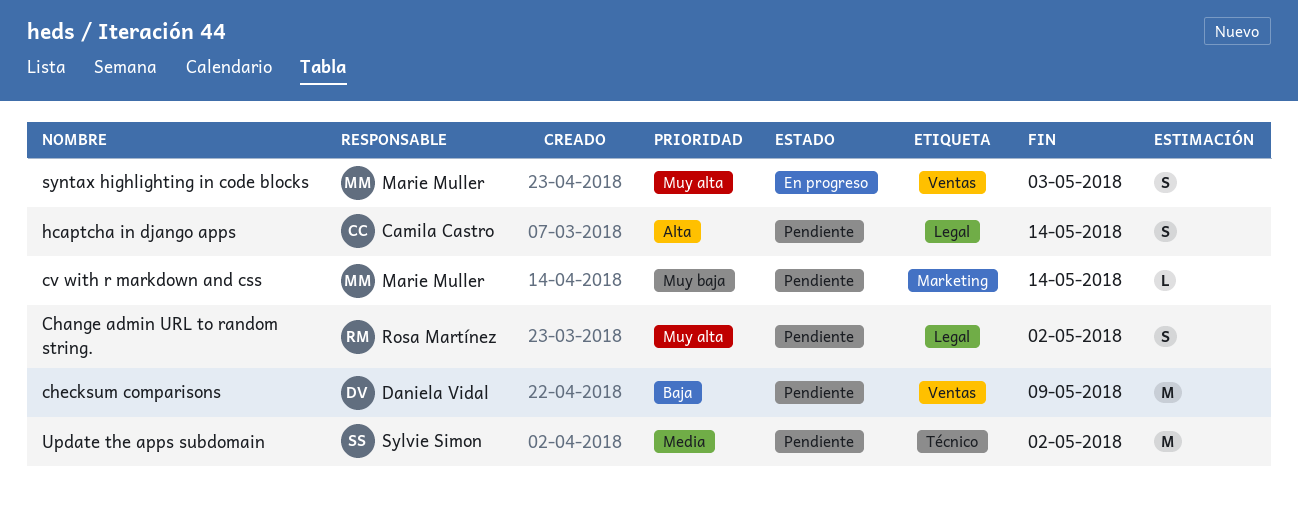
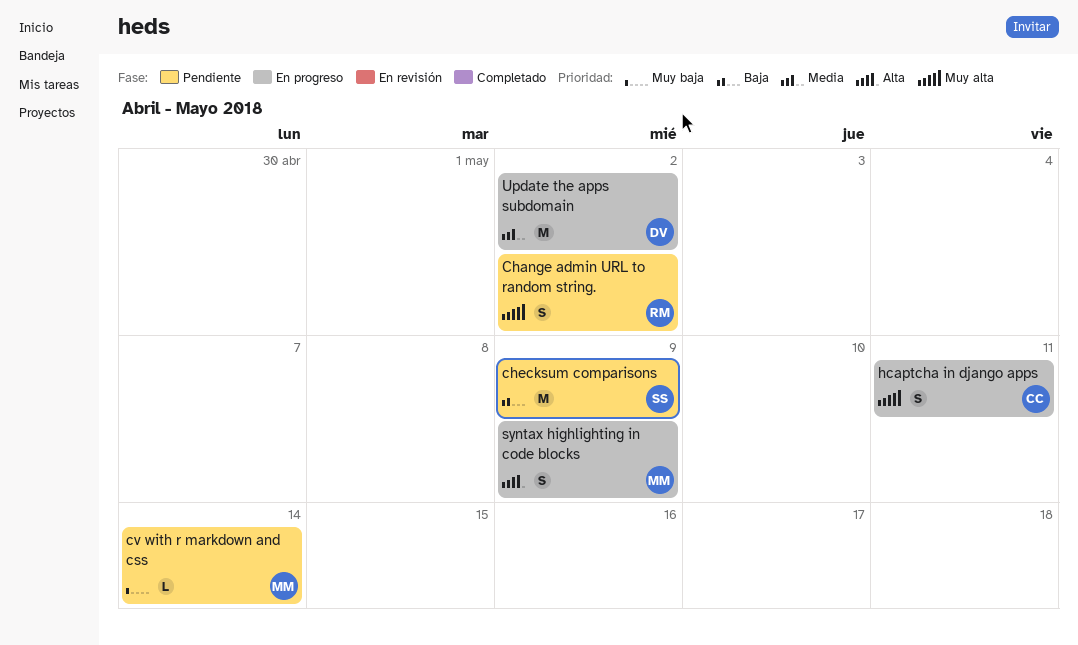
checksum comparisons, owner: Daniela Vidal -> Sylvie Simon
hcaptcha in django apps, status: Pendiente -> En progreso
hcaptcha in django apps, priority: Alta -> Muy alta
hcaptcha in django apps, due: May 14 -> May 11
syntax highlighting in code blocks, priority: Muy alta -> Alta
syntax highlighting in code blocks, due: May 3 -> May 9
Update the apps subdomain, status: Pendiente -> En progreso
Update the apps subdomain, owner: Sylvie Simon -> Daniela Vidal

